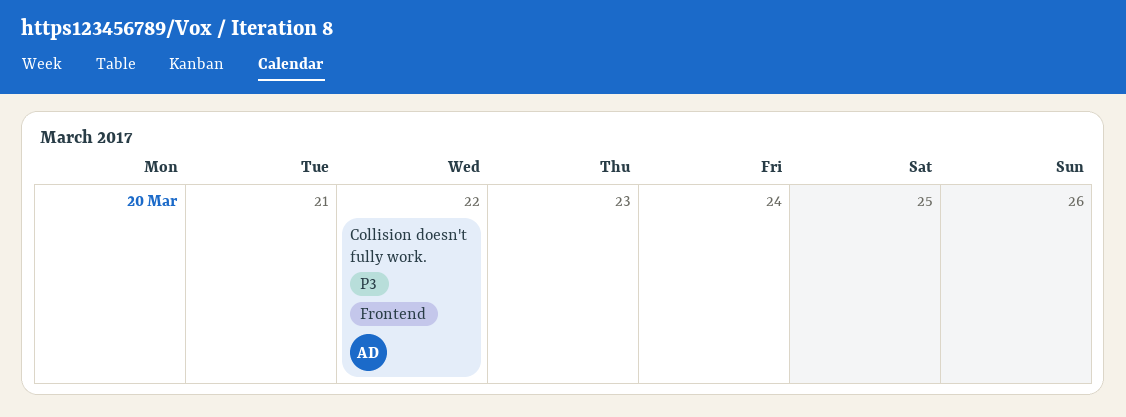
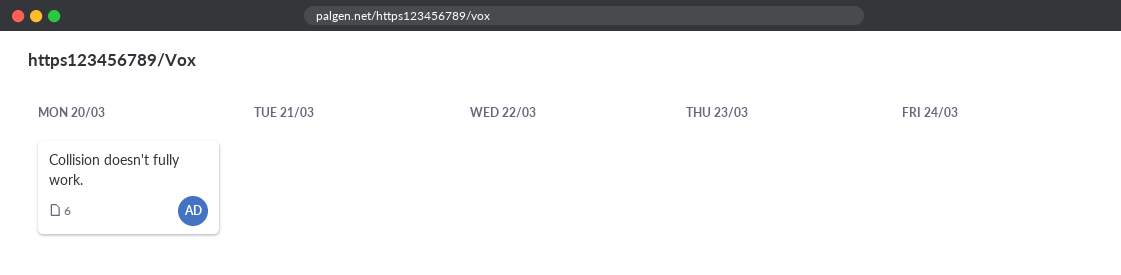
Collision doesn't fully work., due: Mar 22 -> Mar 20

